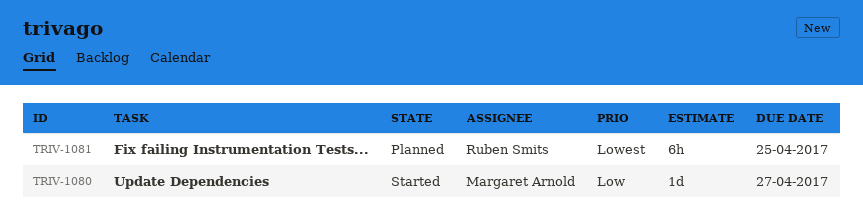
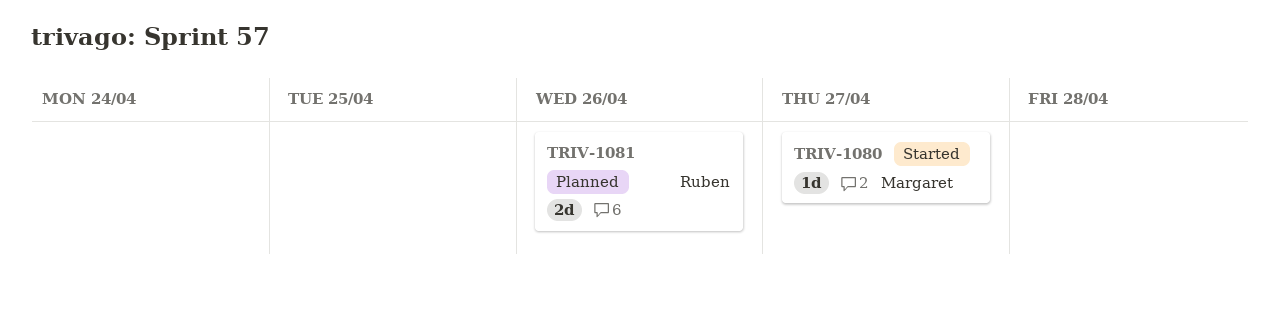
TRIV-1081, estimate: 6h -> 2d
TRIV-1081, due: Apr 25 -> Apr 26

